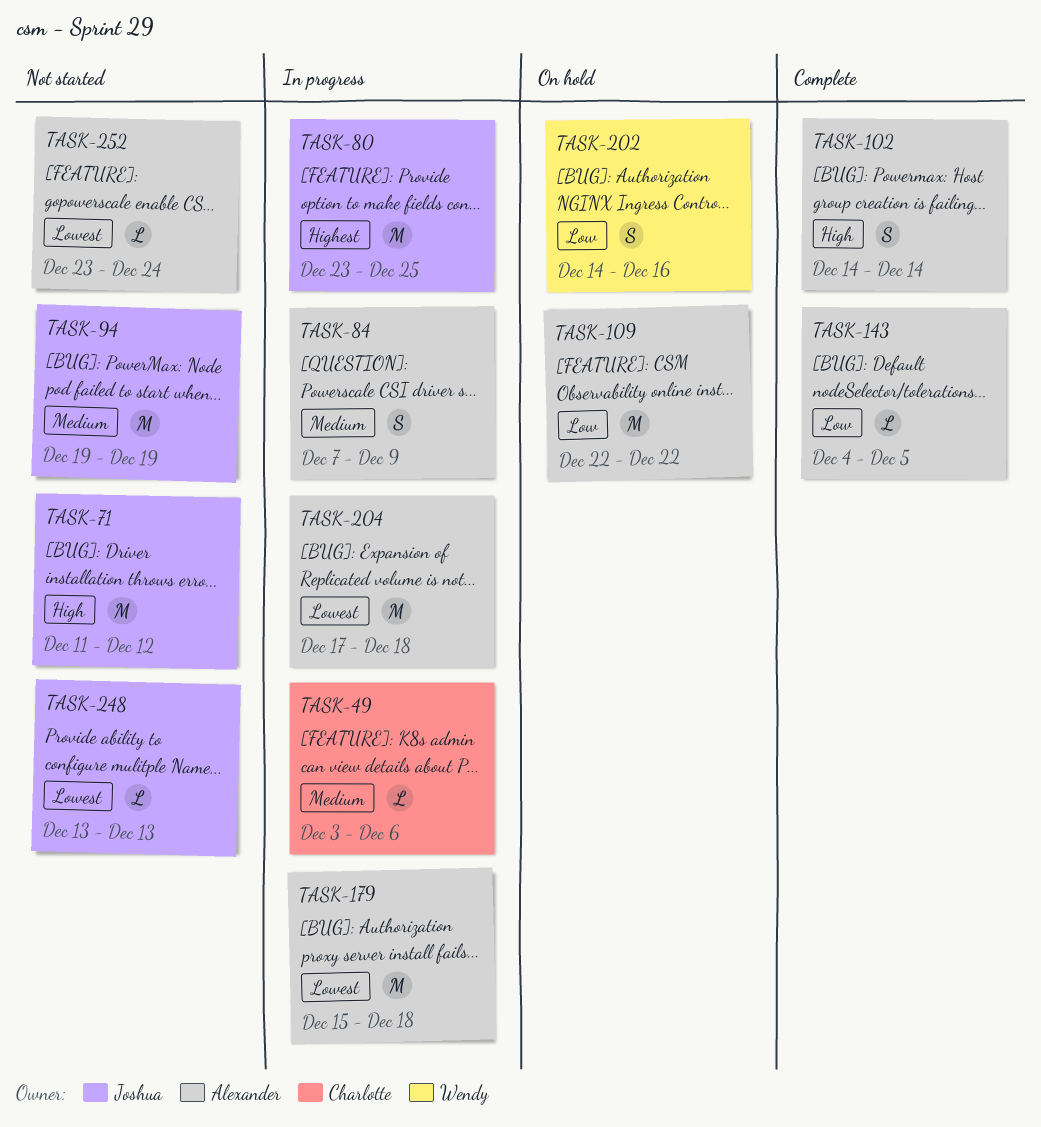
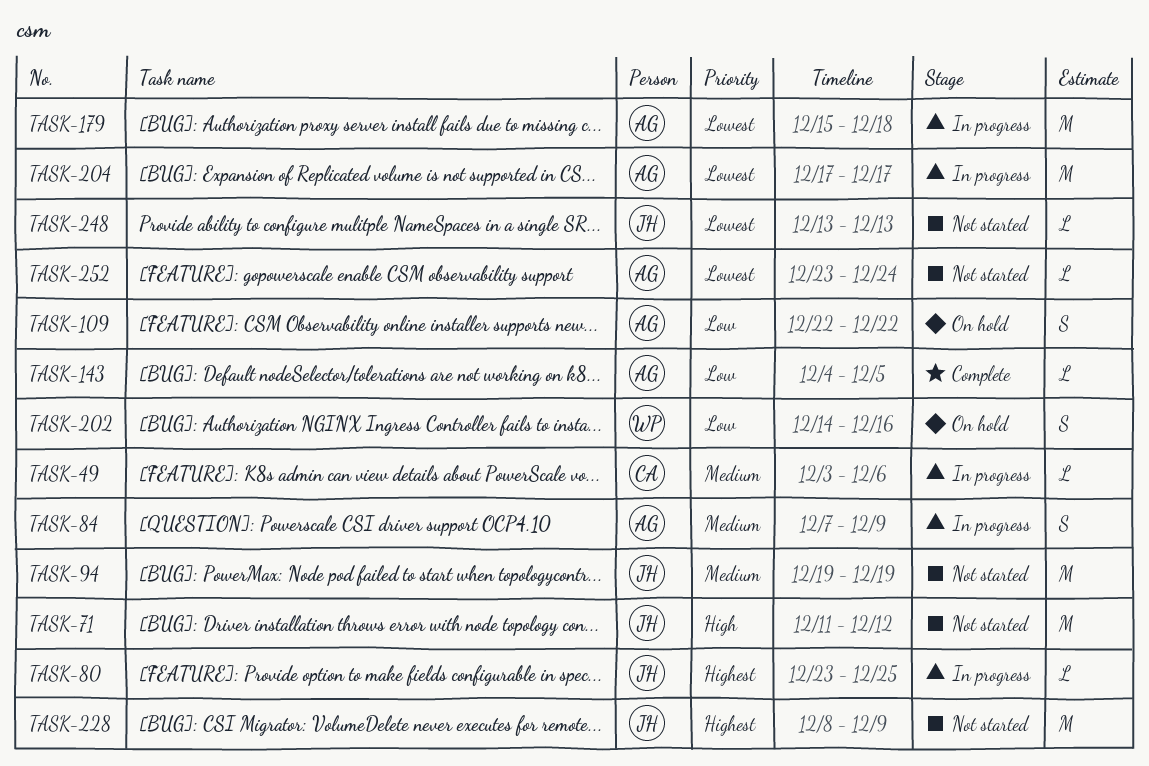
TASK-80, estimate: M -> L
TASK-102: present -> none
TASK-109, estimate: M -> S
TASK-204, due: Dec 18 -> Dec 17
TASK-228: none -> present

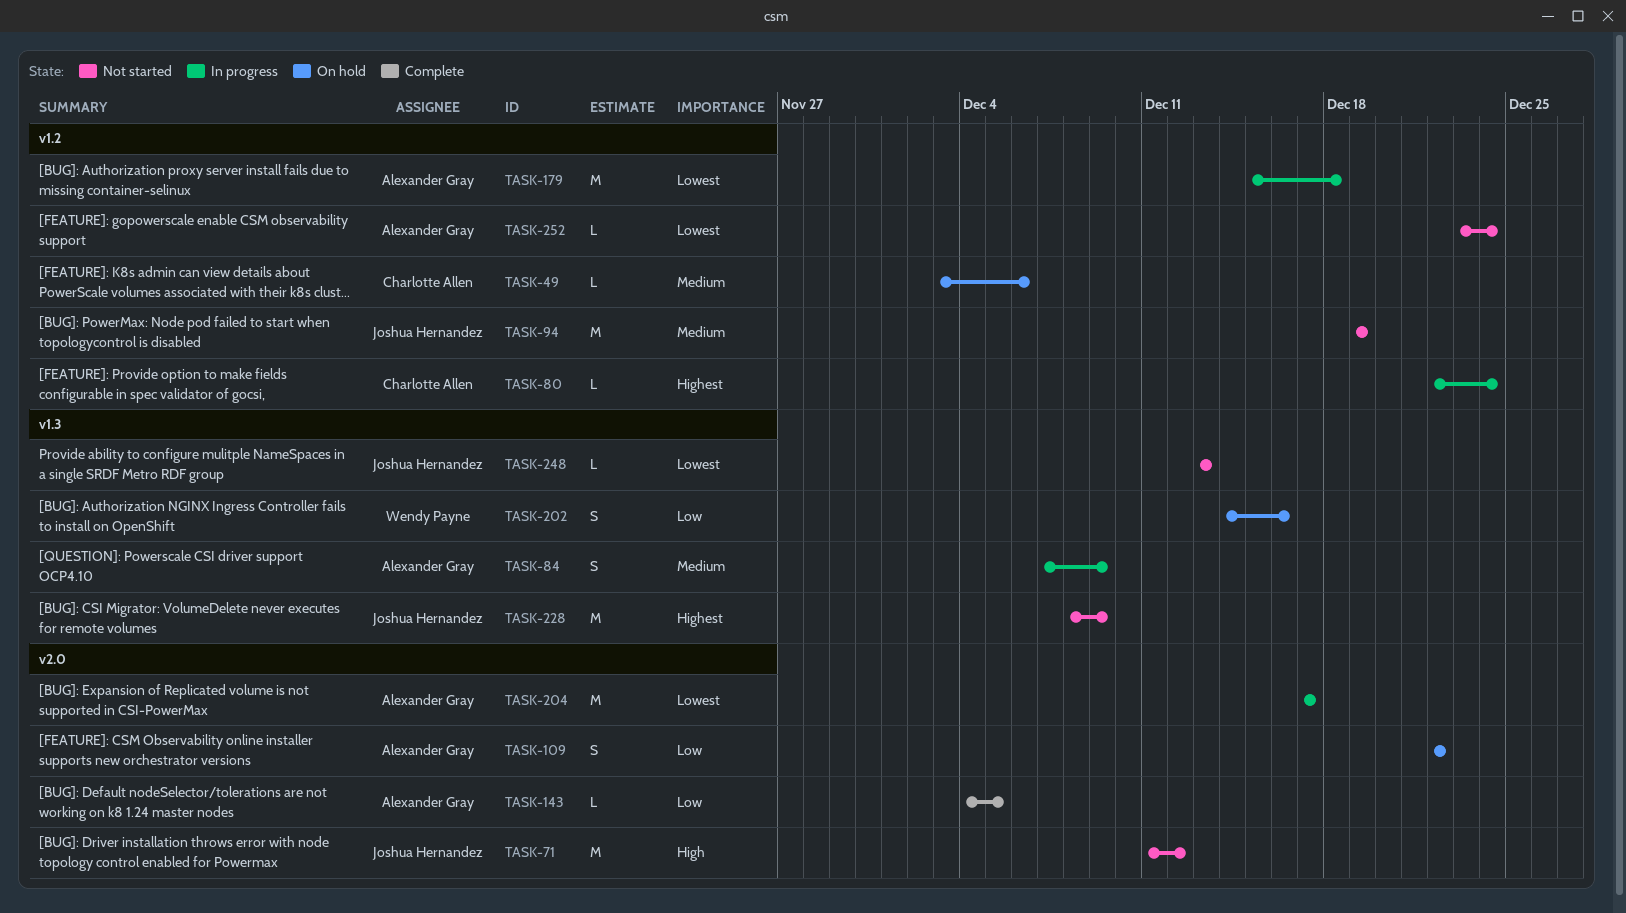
TASK-49, status: In progress -> On hold
TASK-80, owner: Joshua Hernandez -> Charlotte Allen
TASK-80, start: Dec 23 -> Dec 22
TASK-80, due: Dec 25 -> Dec 24

